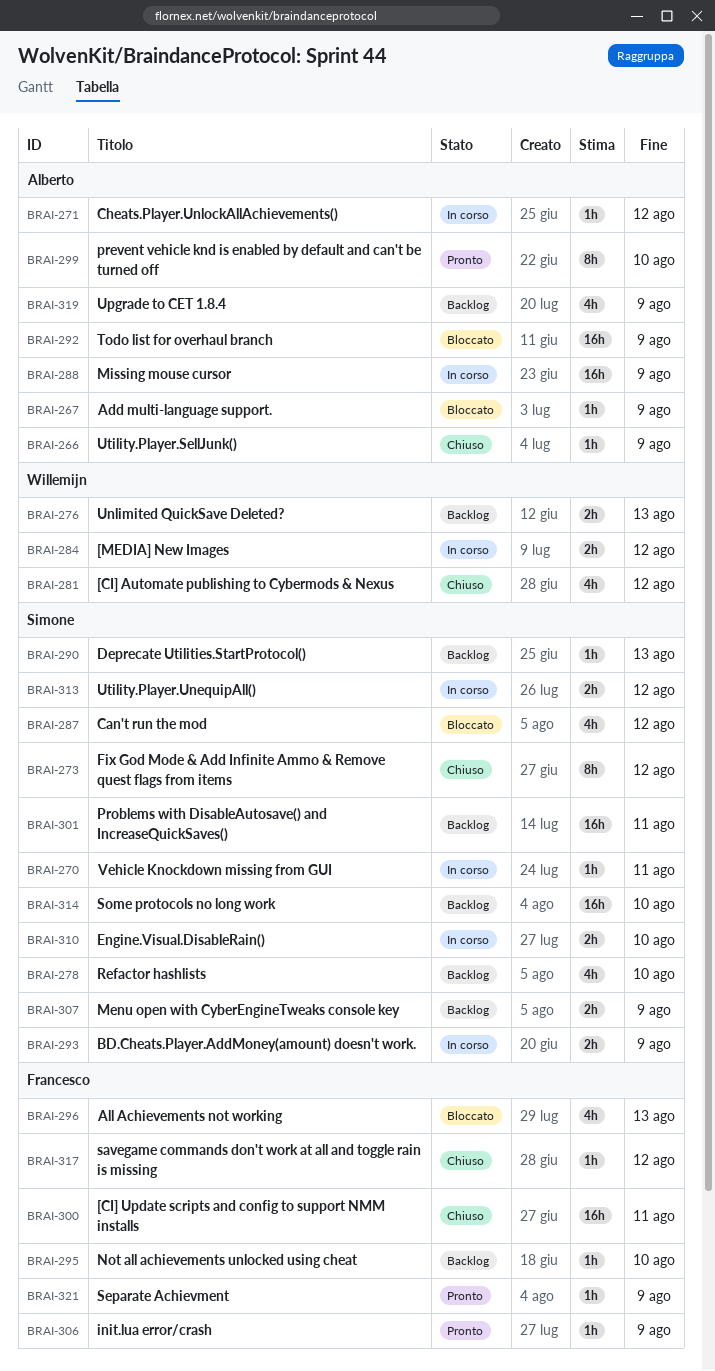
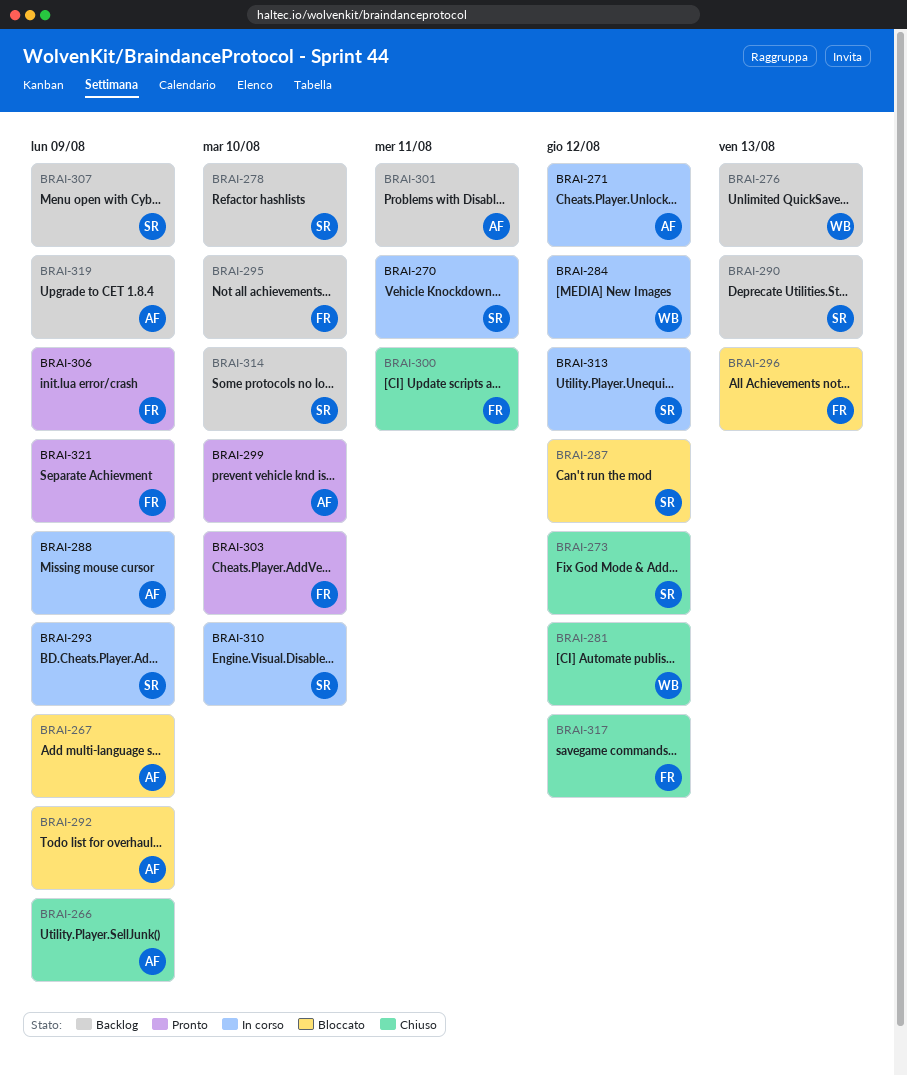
BRAI-301, owner: Simone -> Alberto
BRAI-303: none -> present

